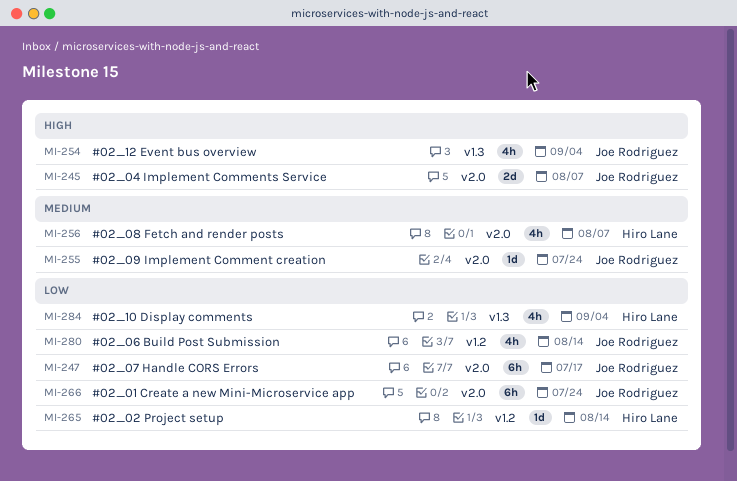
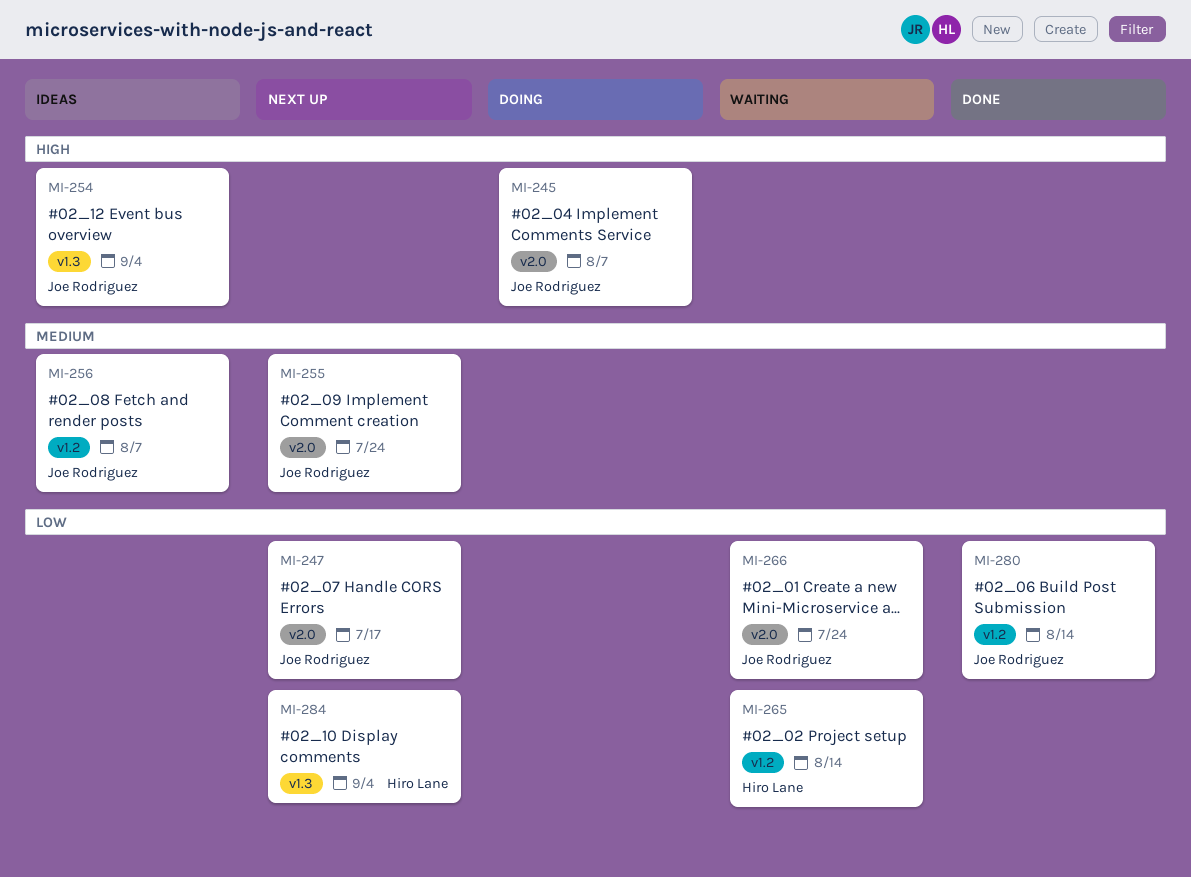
MI-256, owner: Hiro Lane -> Joe Rodriguez
MI-256, label: v2.0 -> v1.2

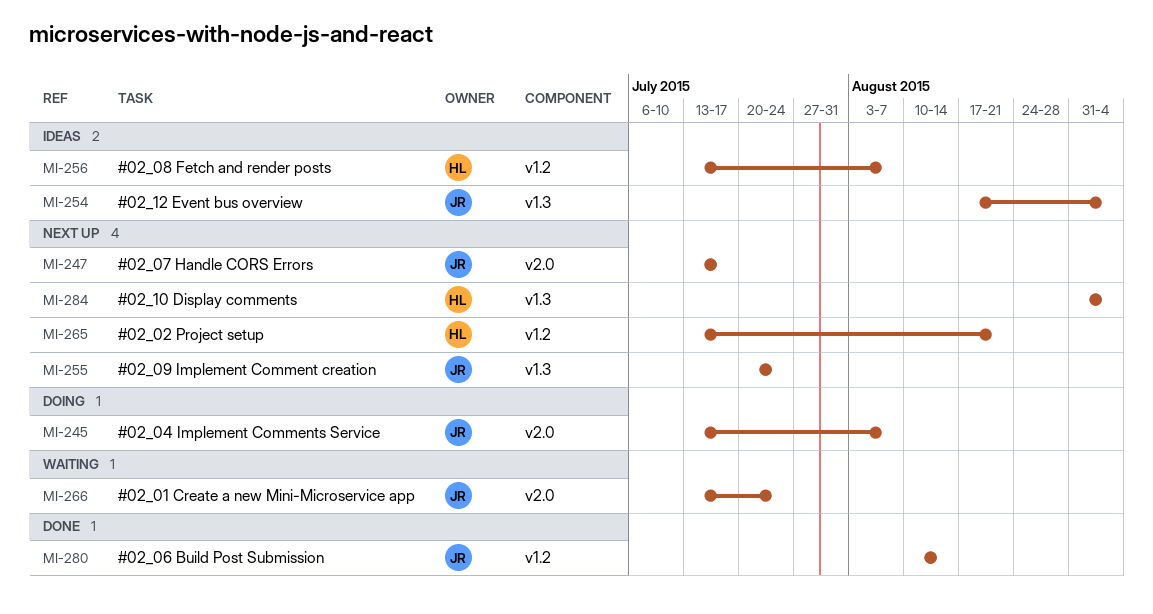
MI-255, label: v2.0 -> v1.3
MI-256, owner: Joe Rodriguez -> Hiro Lane
MI-265, status: Waiting -> Next up
MI-265, due: Aug 14 -> Aug 21

